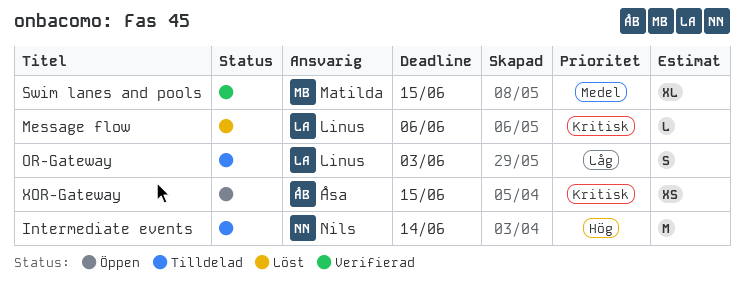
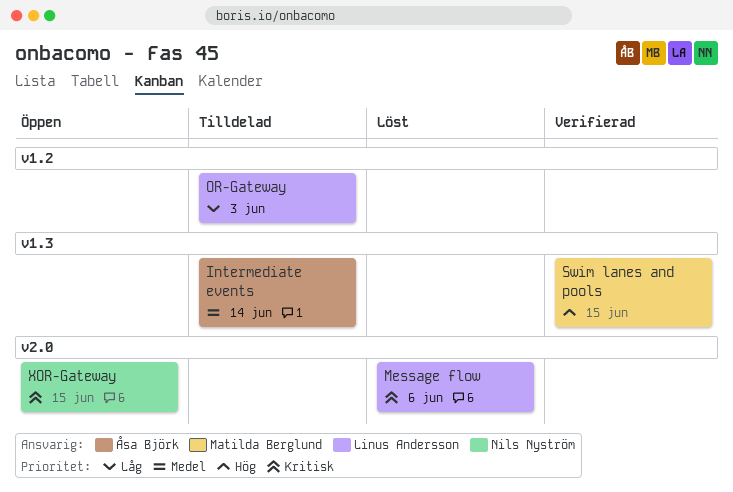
Intermediate events, owner: Nils Nyström -> Åsa Björk
Intermediate events, priority: Hög -> Medel
Swim lanes and pools, priority: Medel -> Hög
XOR-Gateway, owner: Åsa Björk -> Nils Nyström

